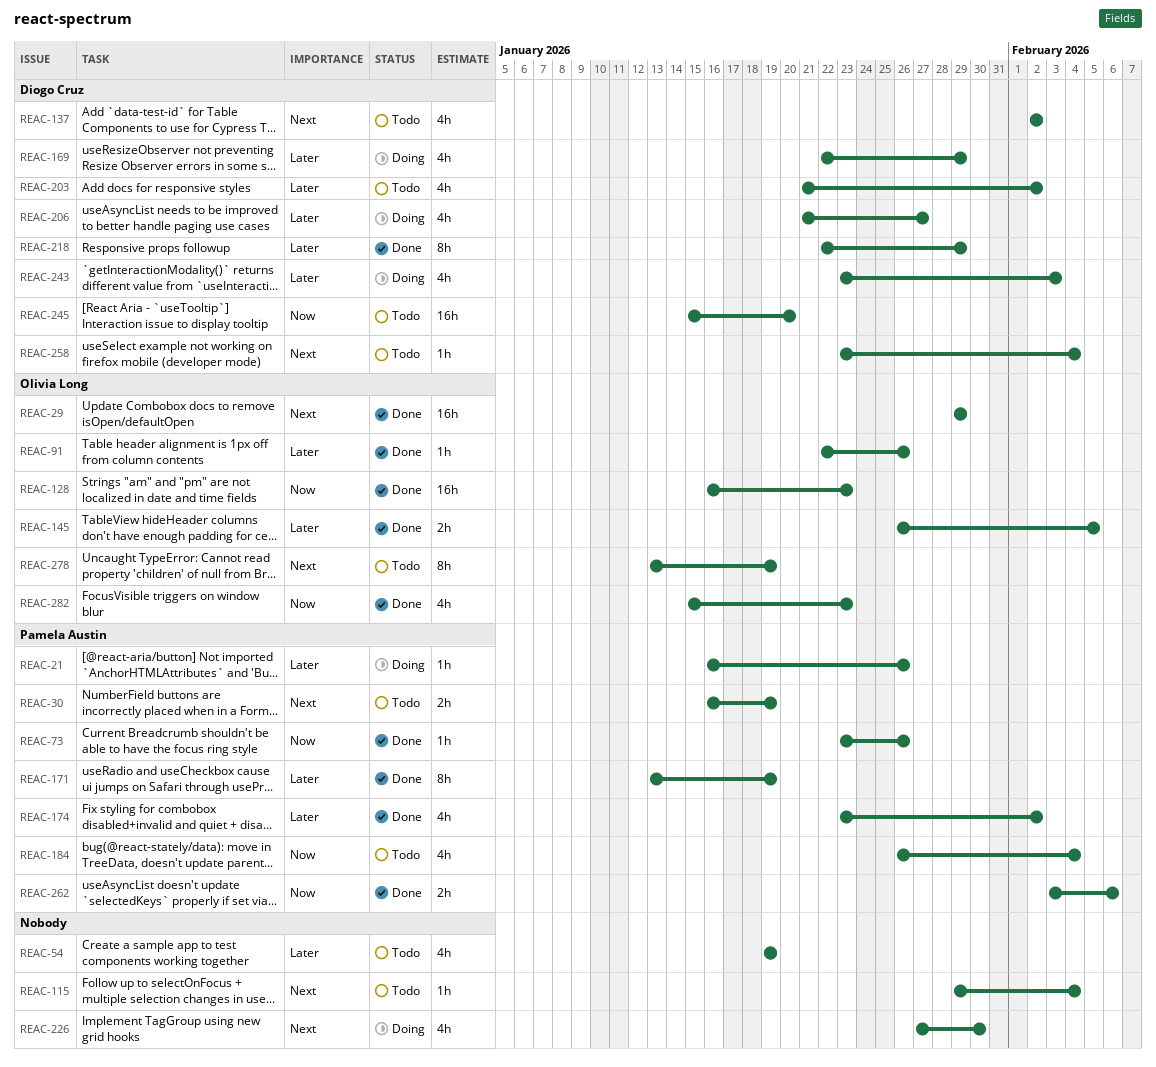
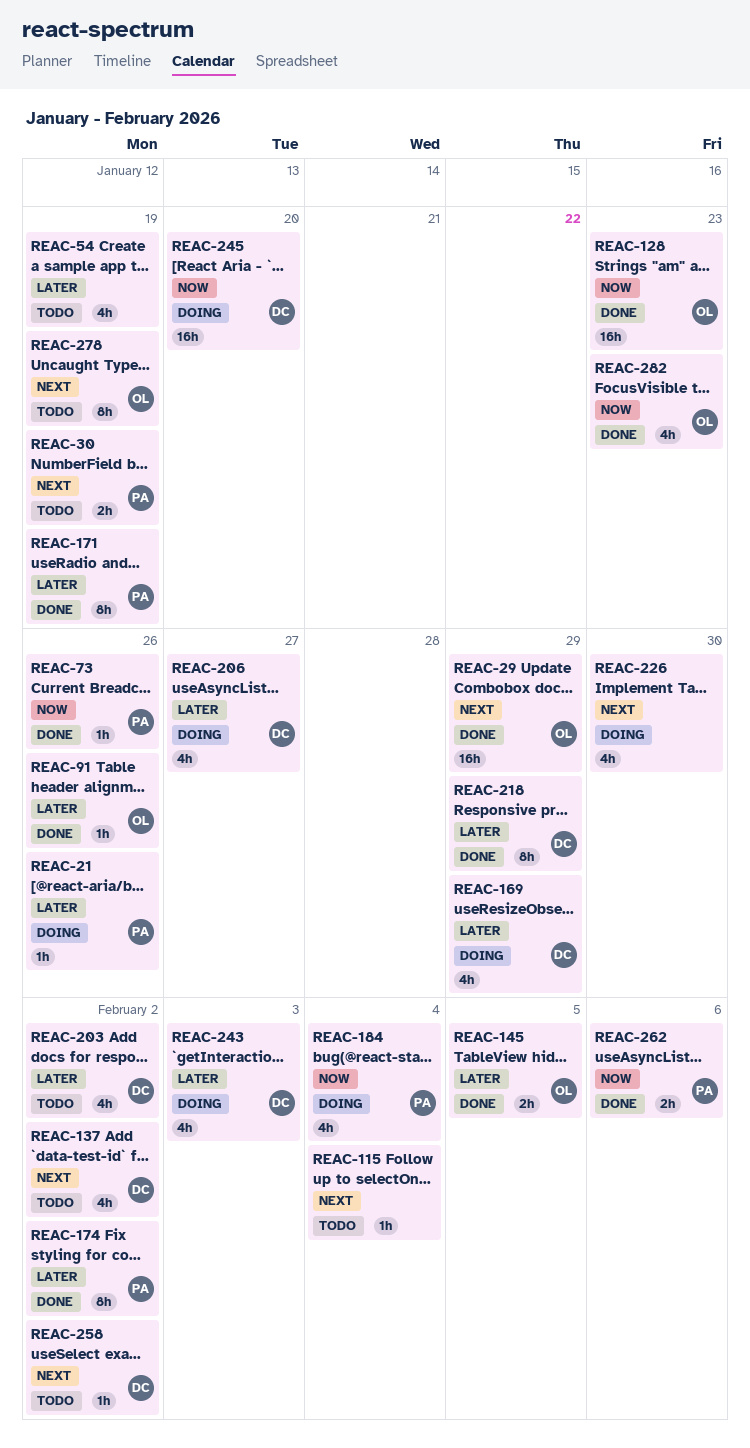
REAC-174, estimate: 4h -> 8h
REAC-184, status: Todo -> Doing
REAC-245, status: Todo -> Doing
REAC-258, due: Feb 4 -> Feb 2

